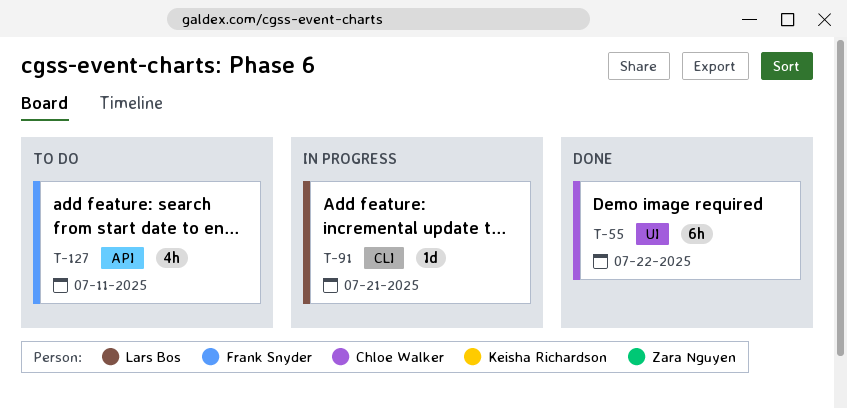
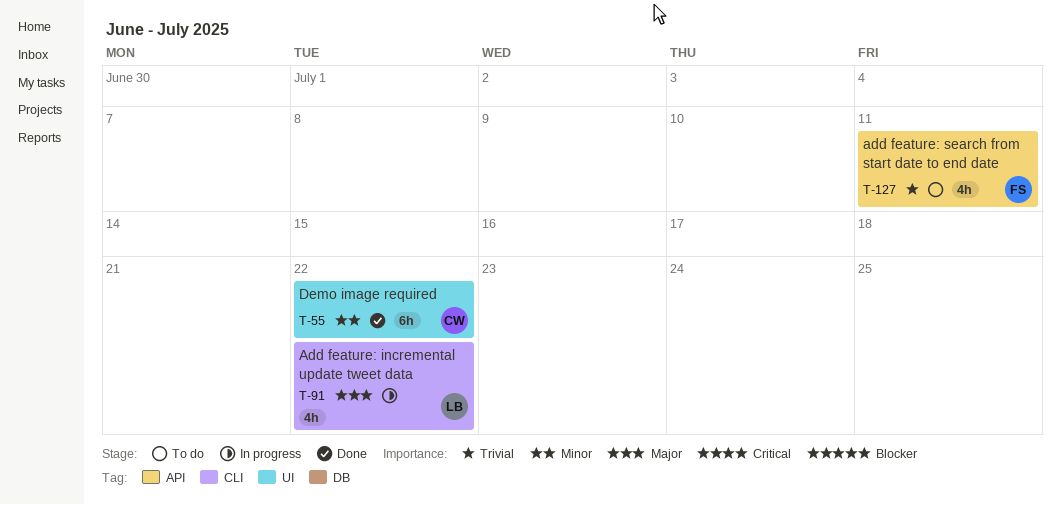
T-91, estimate: 1d -> 4h
T-91, due: Jul 21 -> Jul 22

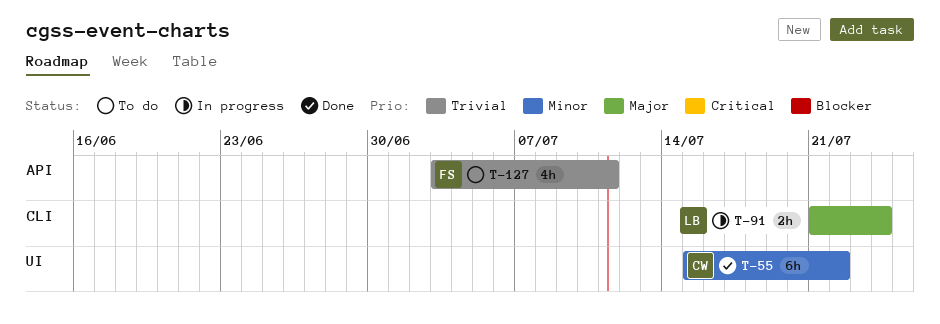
T-91, estimate: 4h -> 2h
T-91, due: Jul 22 -> Jul 24

